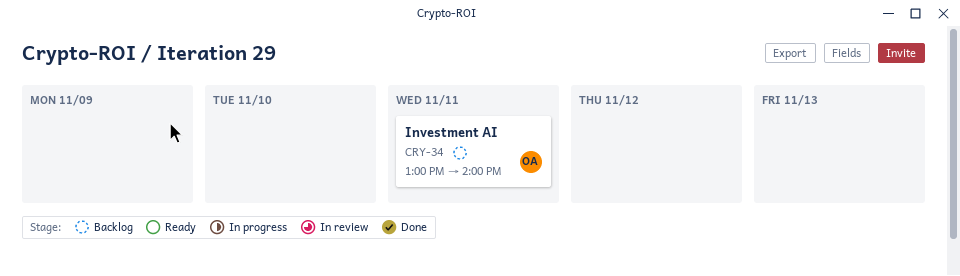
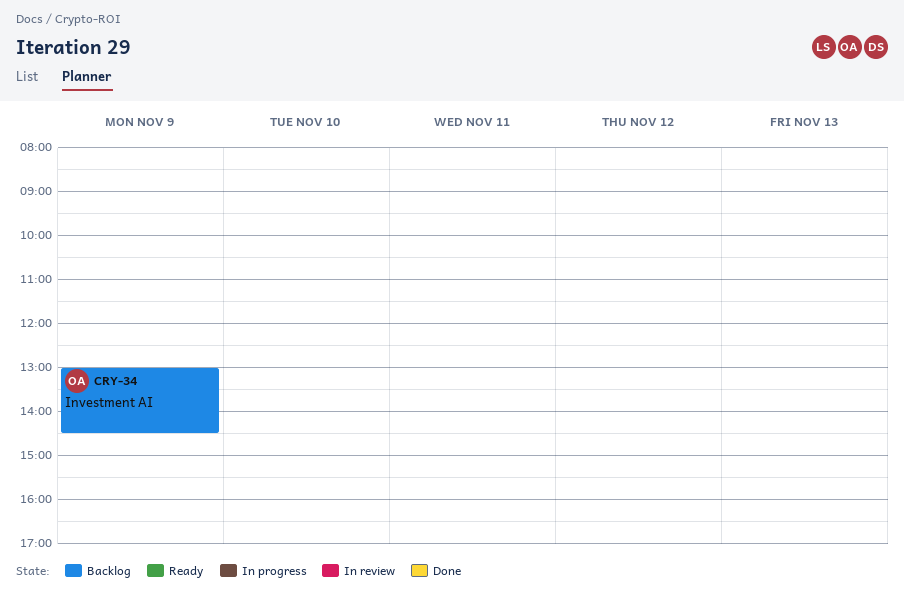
CRY-34, day: Nov 11 -> Nov 9
CRY-34, ends: 14:00 -> 14:30

